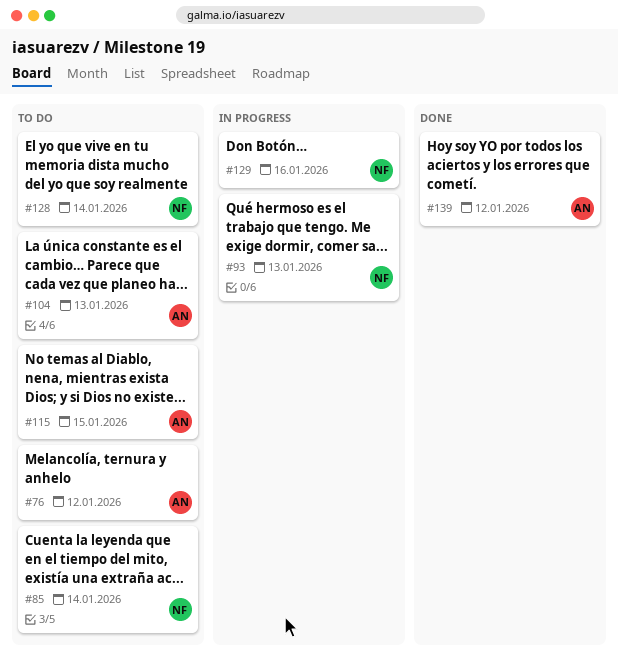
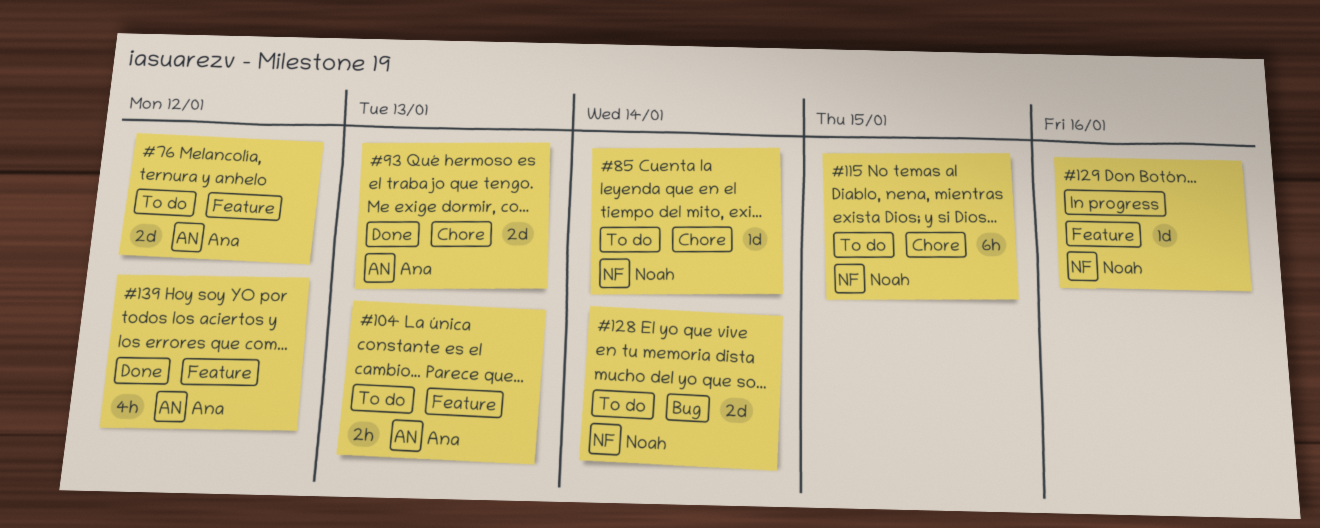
#93, status: In progress -> Done
#93, owner: Noah -> Ana
#115, owner: Ana -> Noah

